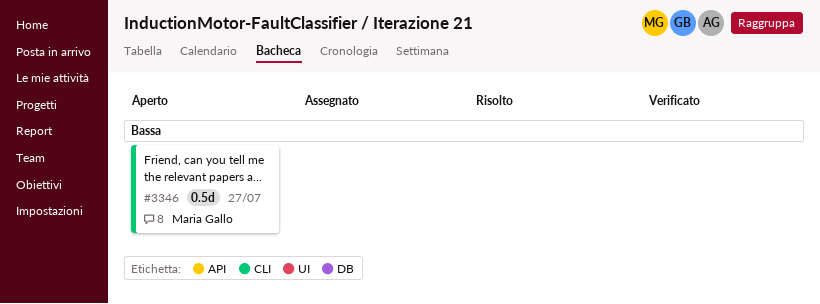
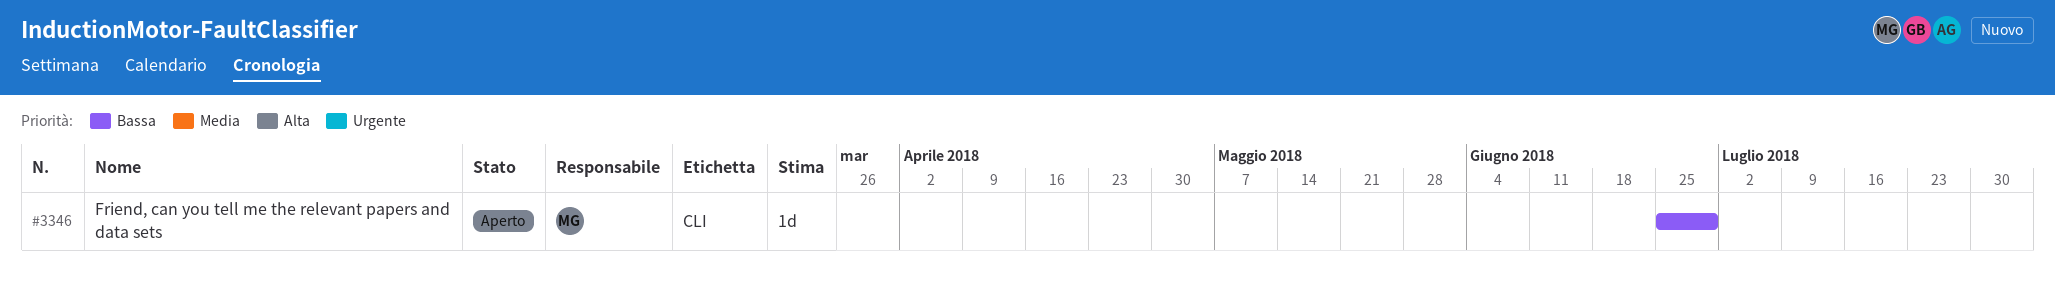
#3346, estimate: 0.5d -> 1d
#3346, due: Jul 27 -> Jun 29

